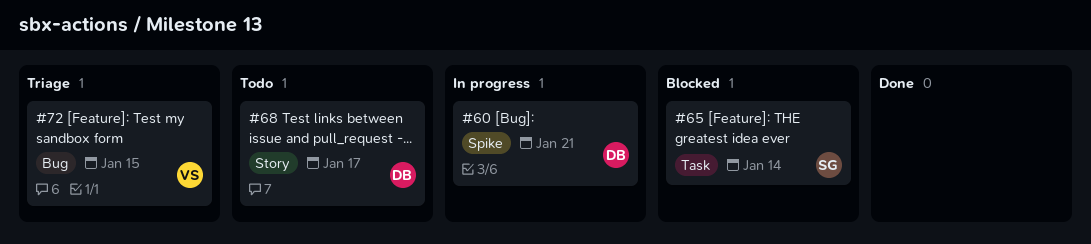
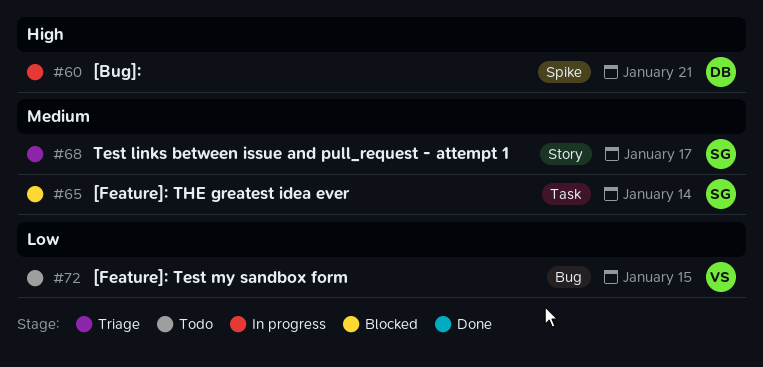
#68, status: Todo -> Triage
#68, owner: DB -> SG
#72, status: Triage -> Todo

